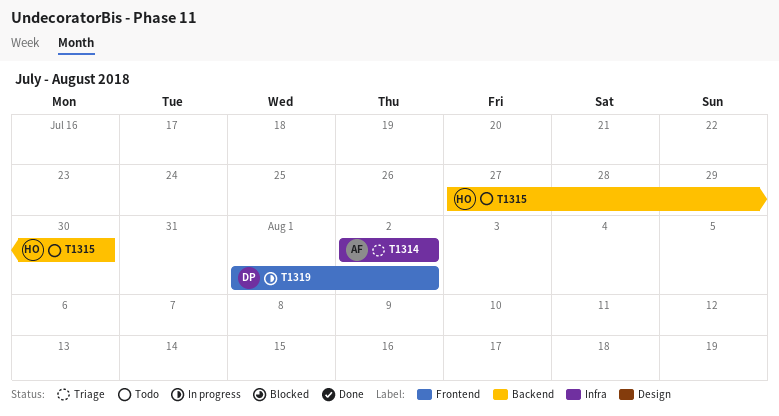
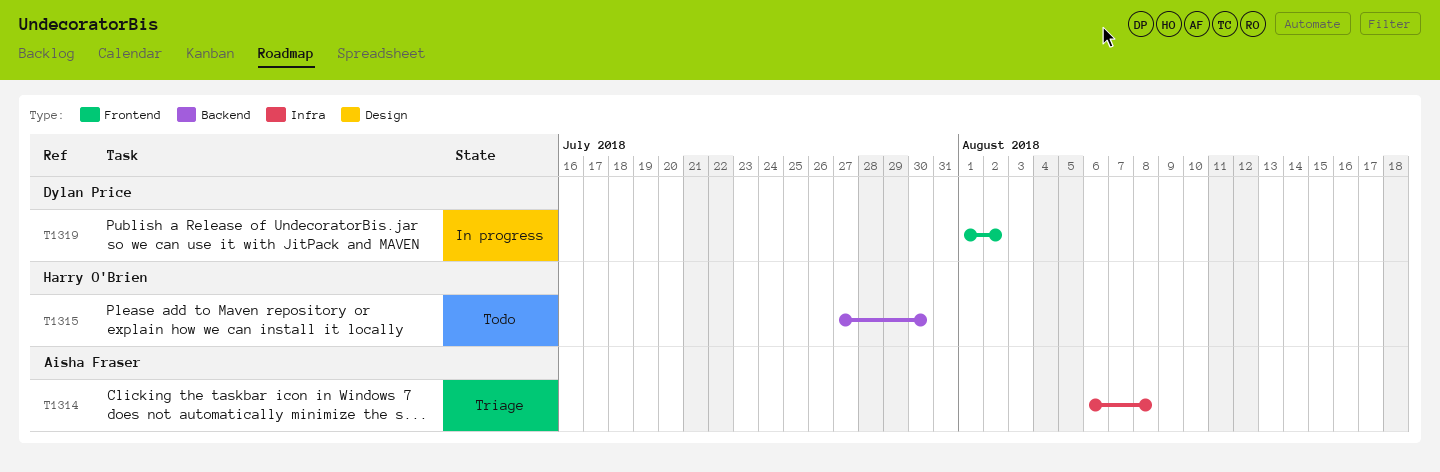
T1314, start: Aug 2 -> Aug 6
T1314, due: Aug 2 -> Aug 8

